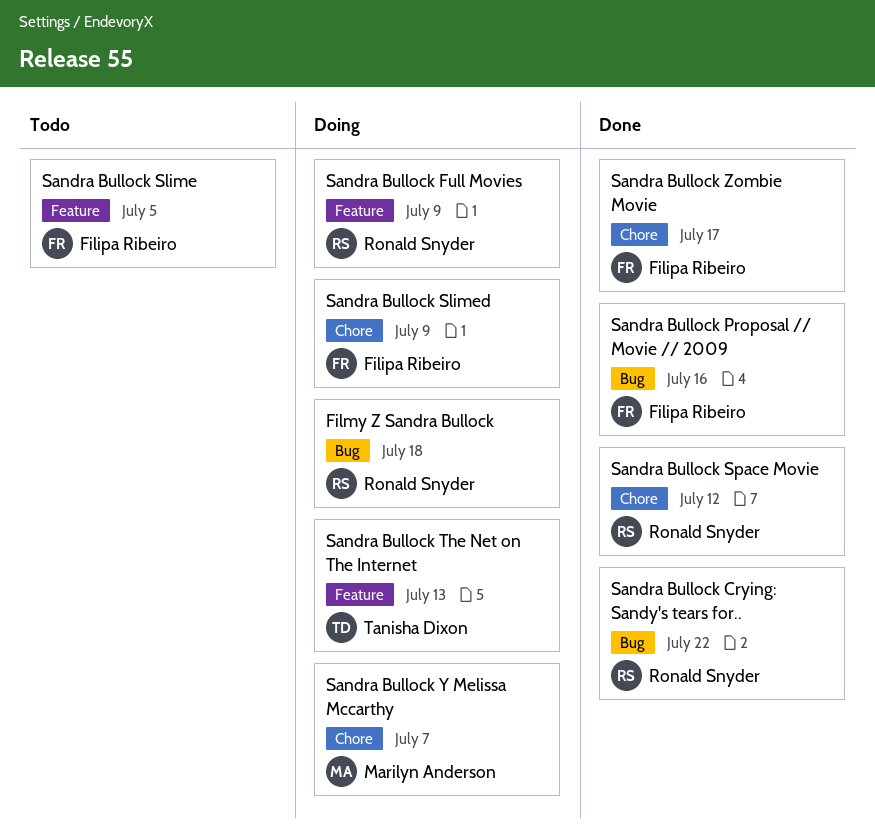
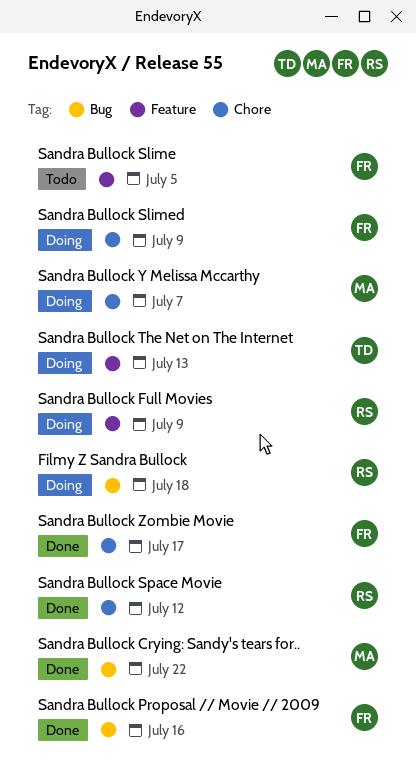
Sandra Bullock Crying: Sandy's tears for.., owner: Ronald Snyder -> Marilyn Anderson

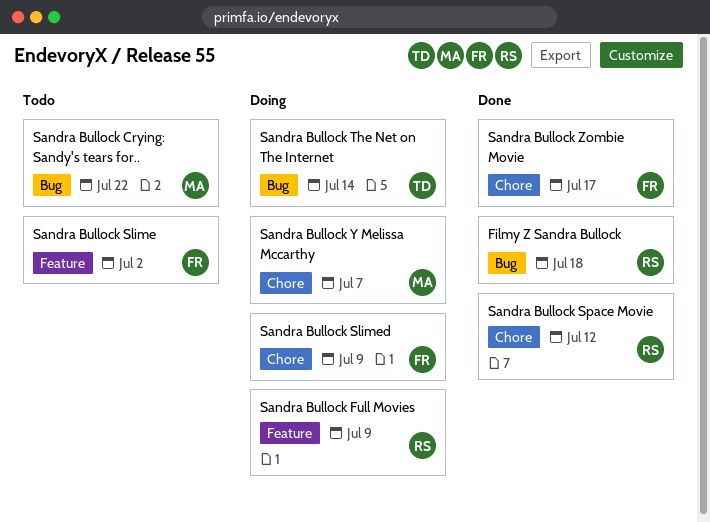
Filmy Z Sandra Bullock, status: Doing -> Done
Sandra Bullock Crying: Sandy's tears for.., status: Done -> Todo
Sandra Bullock Proposal // Movie // 2009: present -> none
Sandra Bullock Slime, due: Jul 5 -> Jul 2
Sandra Bullock The Net on The Internet, label: Feature -> Bug
Sandra Bullock The Net on The Internet, due: Jul 13 -> Jul 14

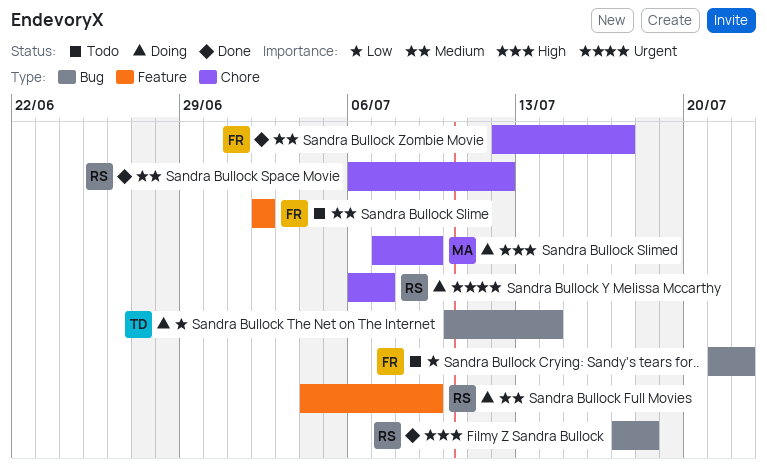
Sandra Bullock Crying: Sandy's tears for.., owner: MA -> FR
Sandra Bullock Slimed, owner: FR -> MA
Sandra Bullock Y Melissa Mccarthy, owner: MA -> RS

